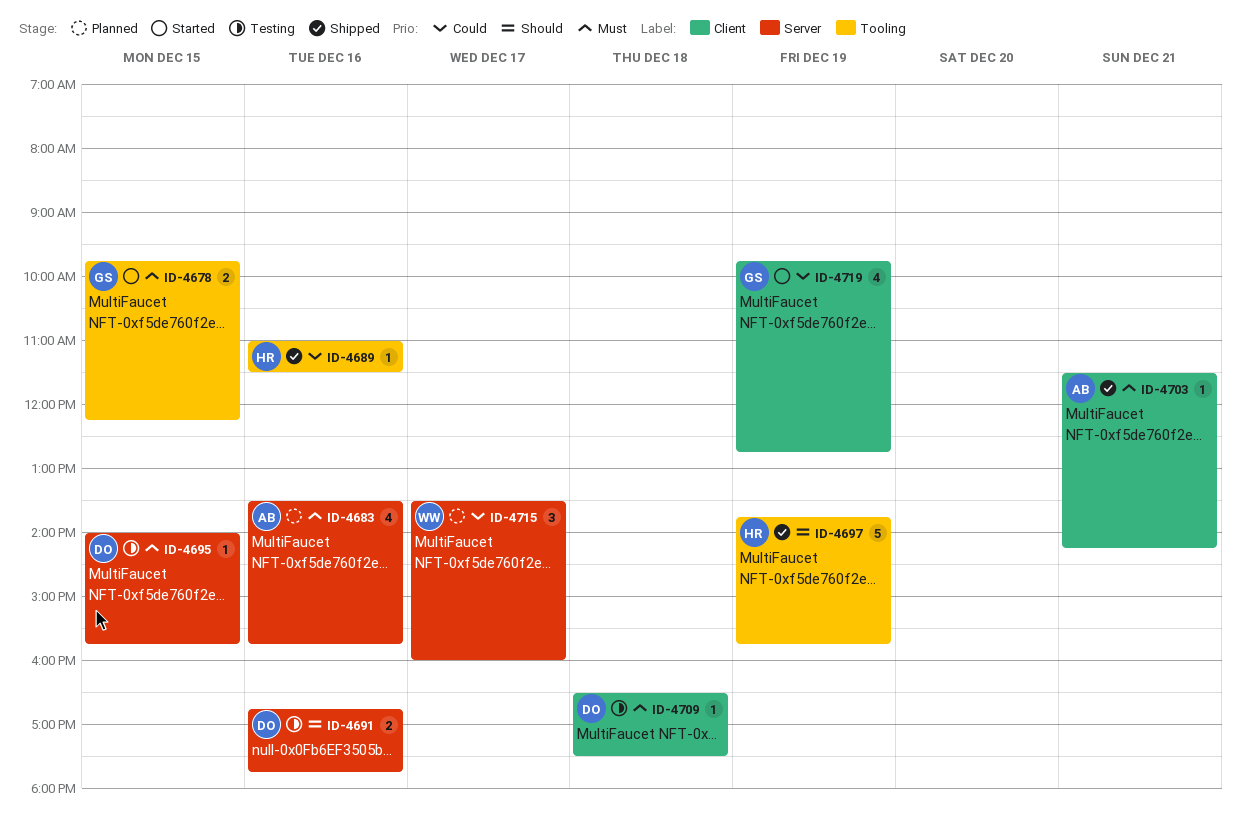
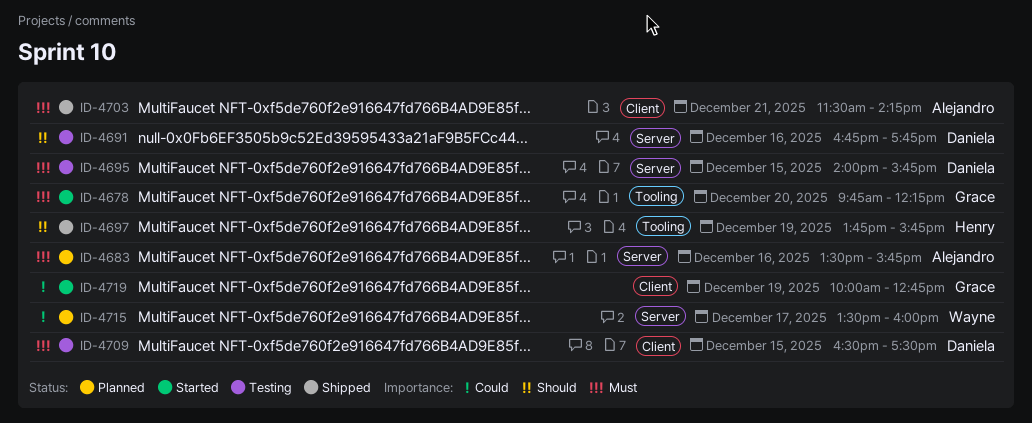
ID-4678, day: Dec 15 -> Dec 20
ID-4689: present -> none
ID-4709, day: Dec 18 -> Dec 15
ID-4719, begins: 09:45 -> 10:00

